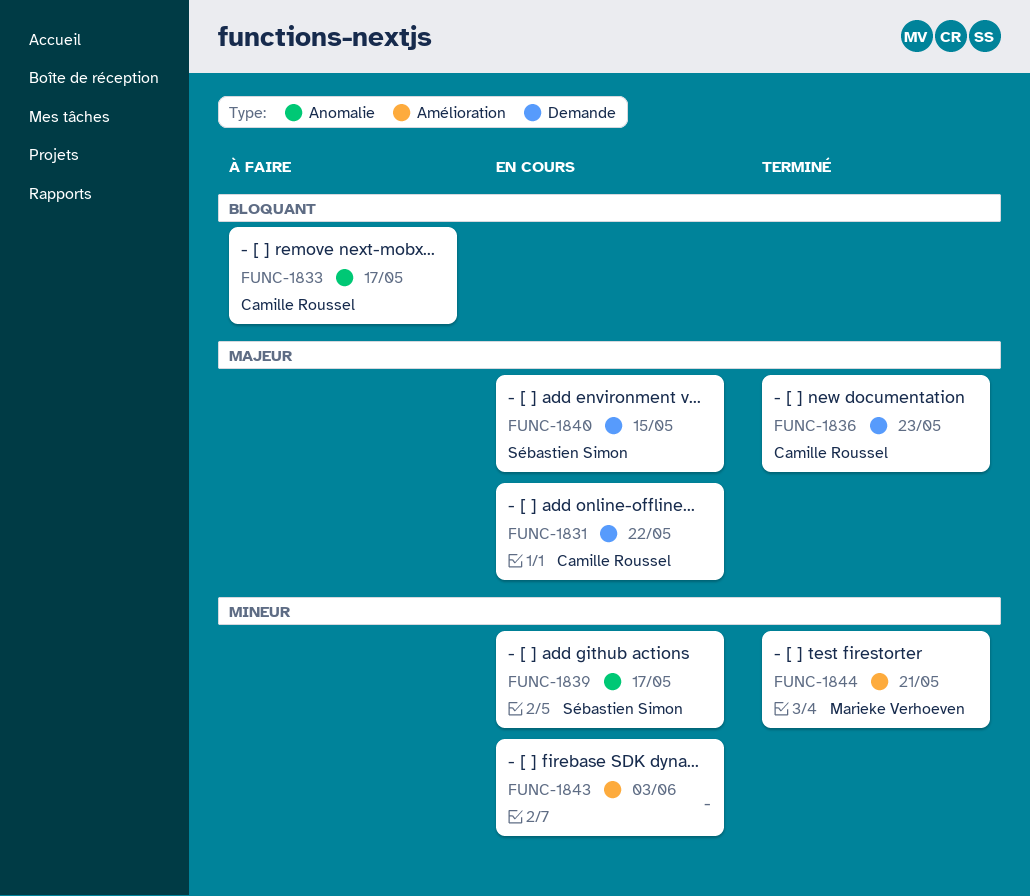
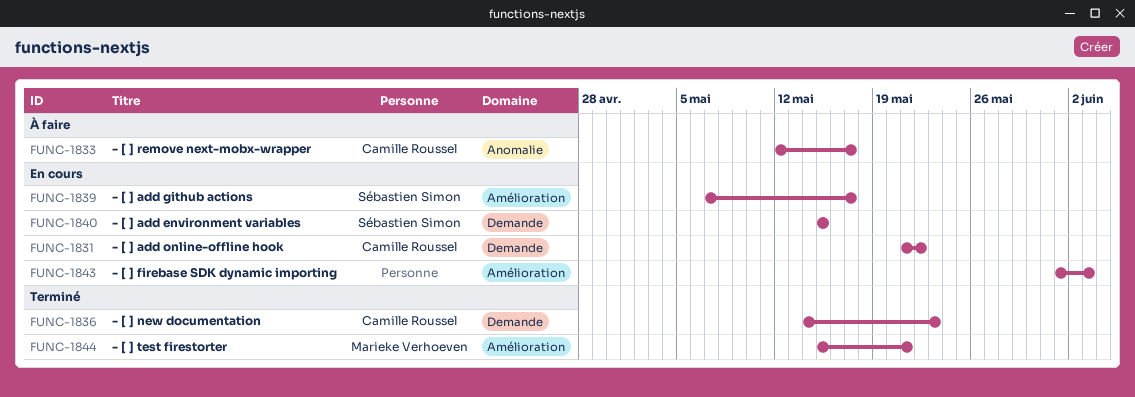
FUNC-1839, label: Anomalie -> Amélioration

